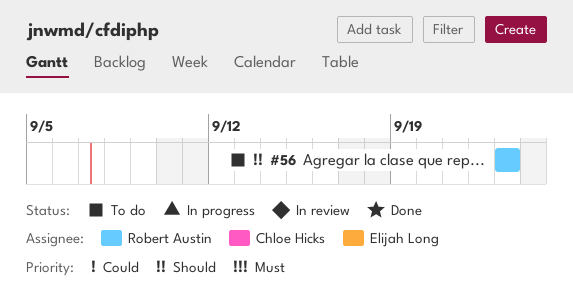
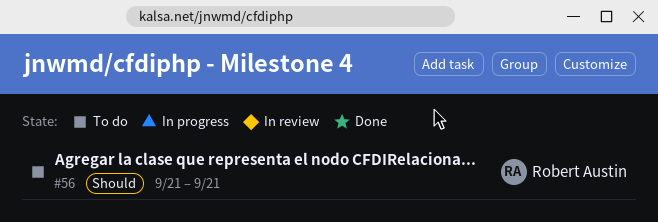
#56, start: Sep 23 -> Sep 21
#56, due: Sep 23 -> Sep 21

